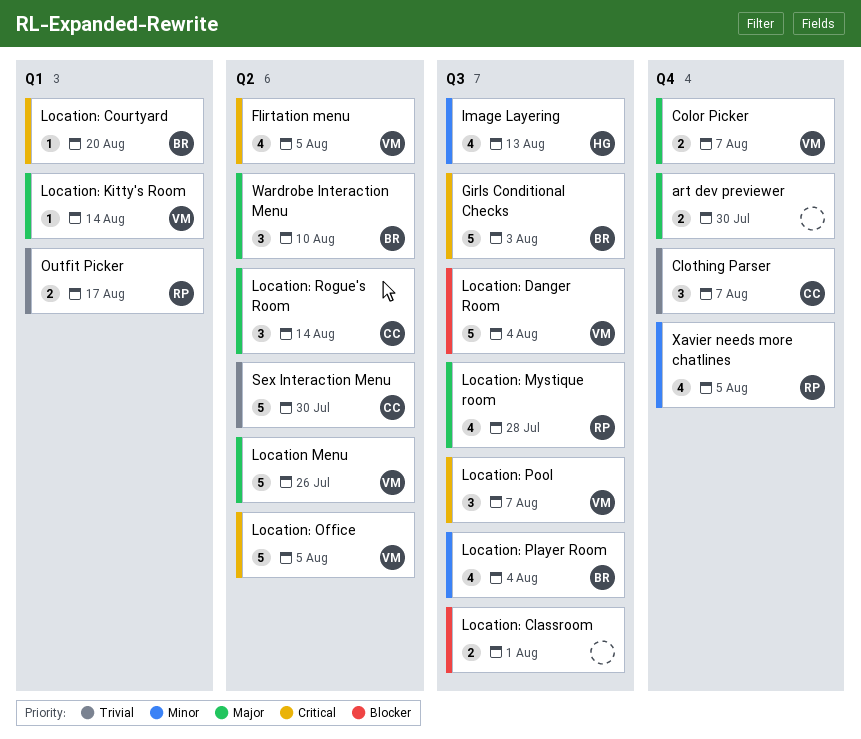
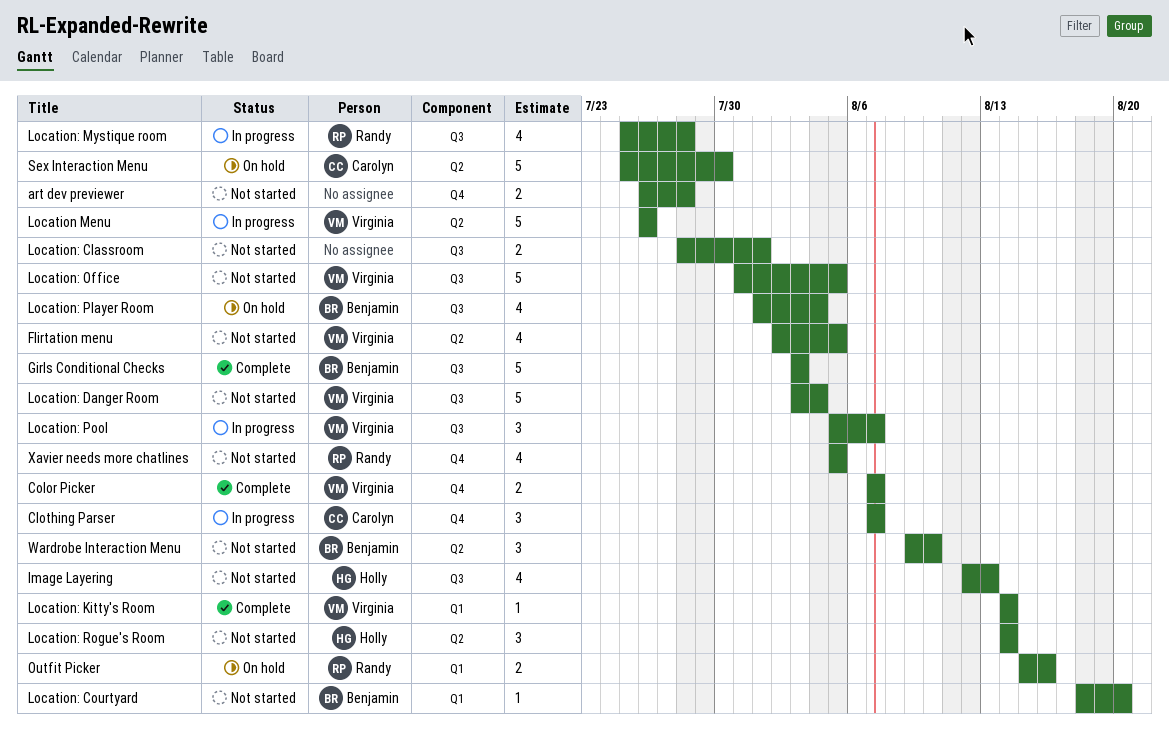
art dev previewer, due: Jul 30 -> Jul 28
Location: Office, label: Q2 -> Q3
Location: Rogue's Room, owner: Carolyn -> Holly
Outfit Picker, due: Aug 17 -> Aug 16

